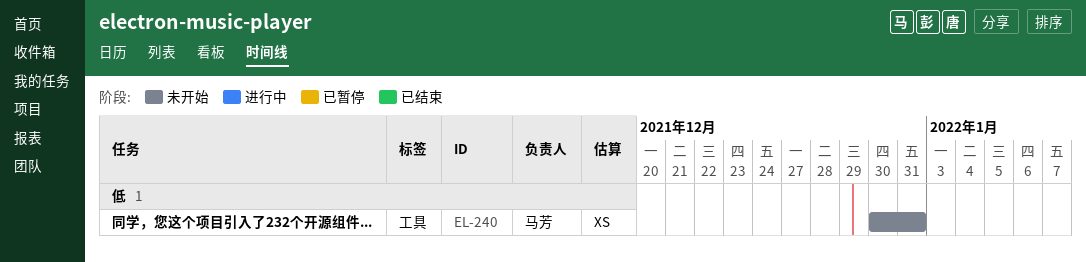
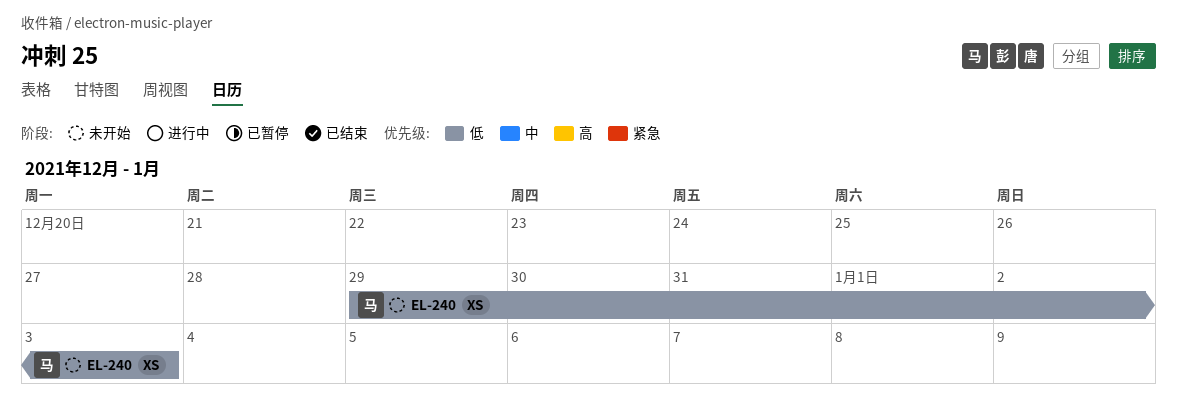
EL-240, start: Dec 30 -> Dec 29
EL-240, due: Dec 31 -> Jan 3

